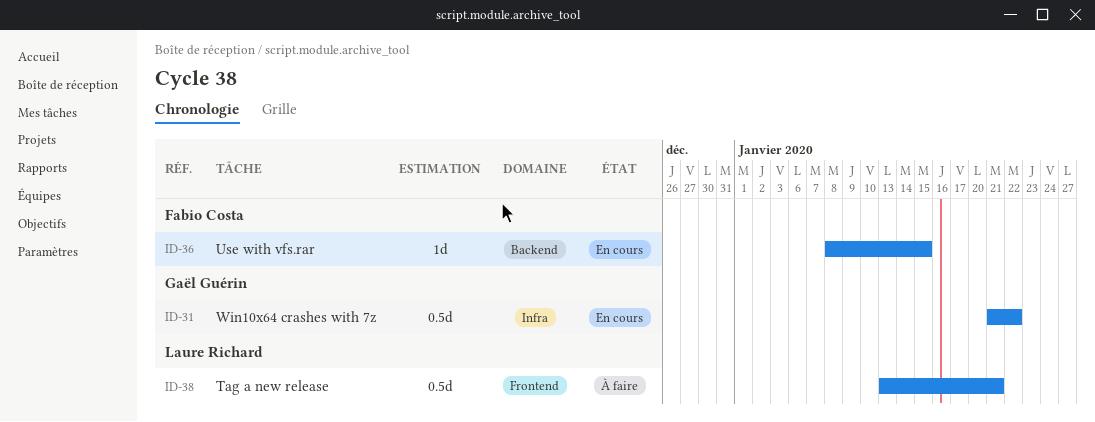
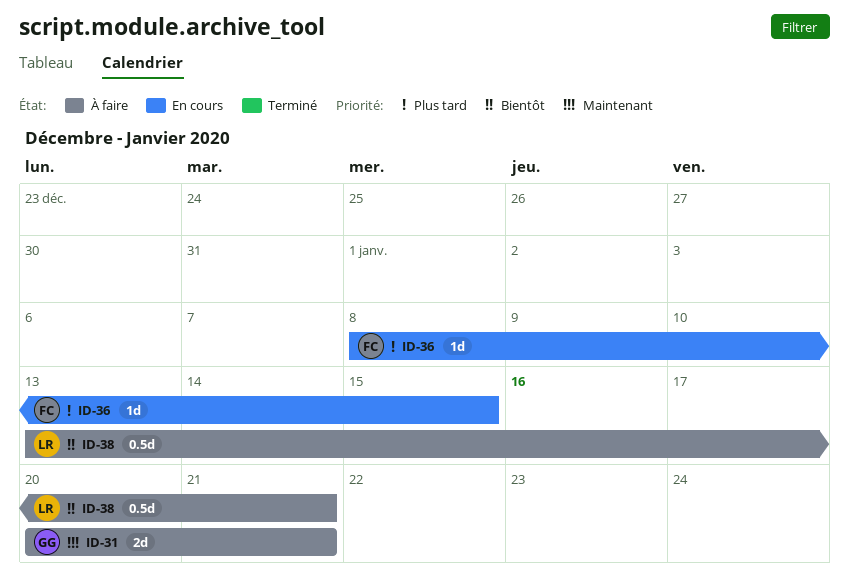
ID-31, status: En cours -> À faire
ID-31, estimate: 0.5d -> 2d
ID-31, start: Jan 21 -> Jan 20
ID-31, due: Jan 22 -> Jan 21

